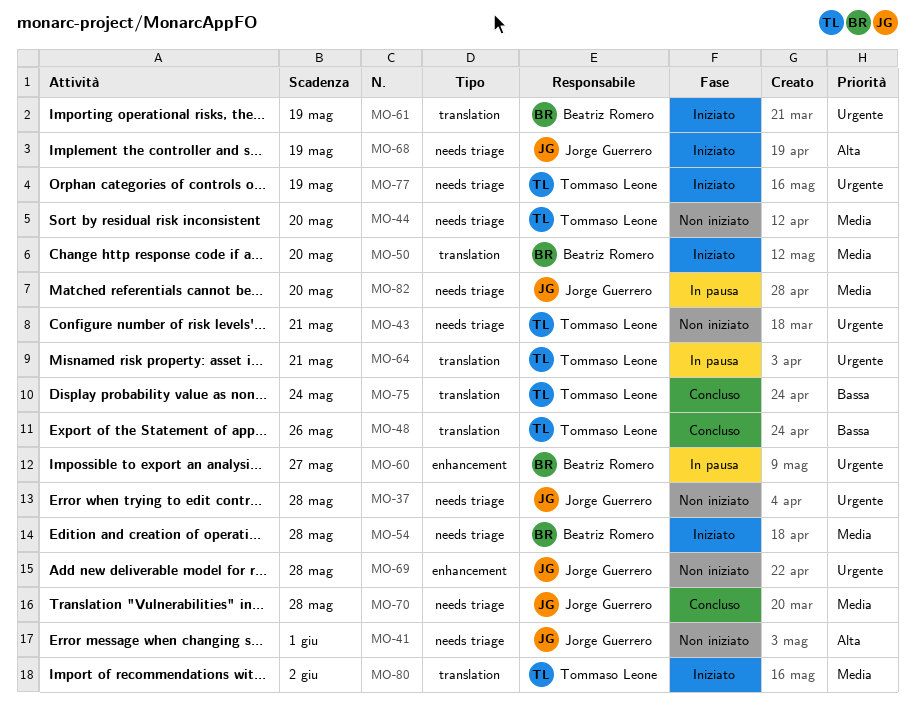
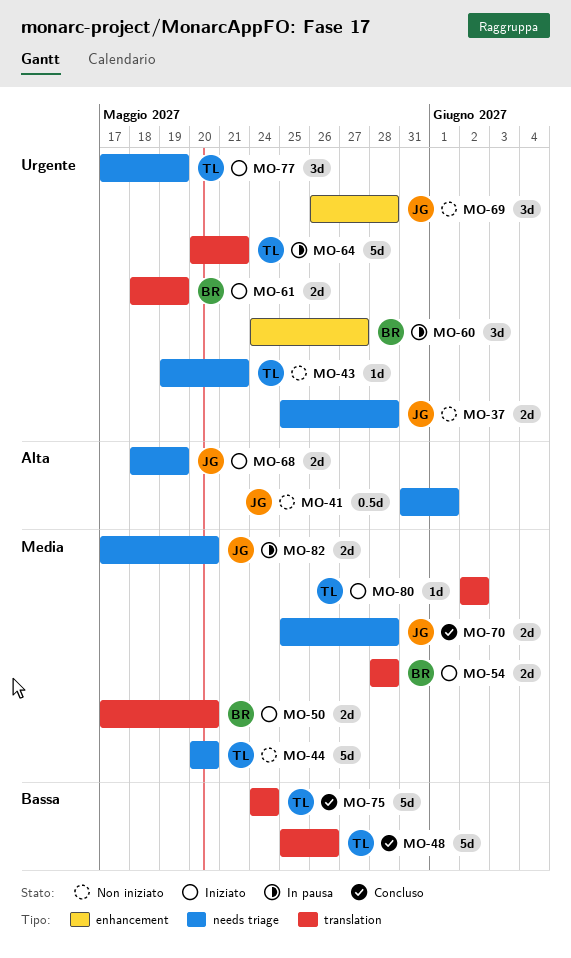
MO-54, label: needs triage -> translation

